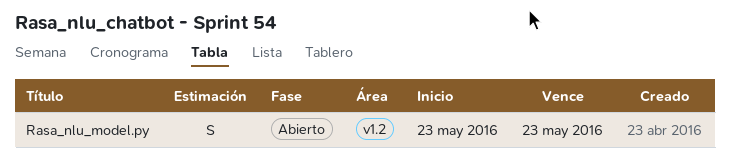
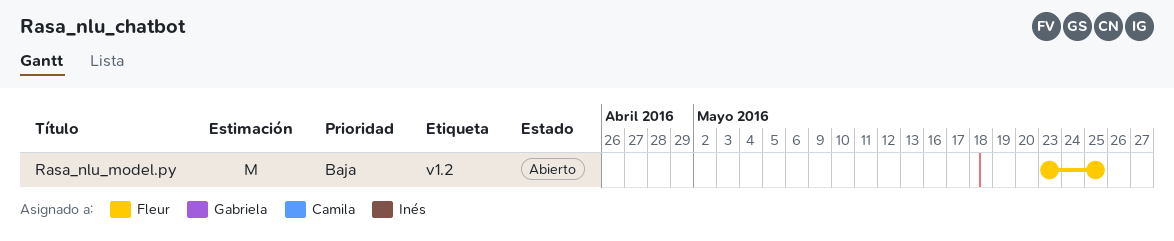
Rasa_nlu_model.py, estimate: S -> M
Rasa_nlu_model.py, due: May 23 -> May 25

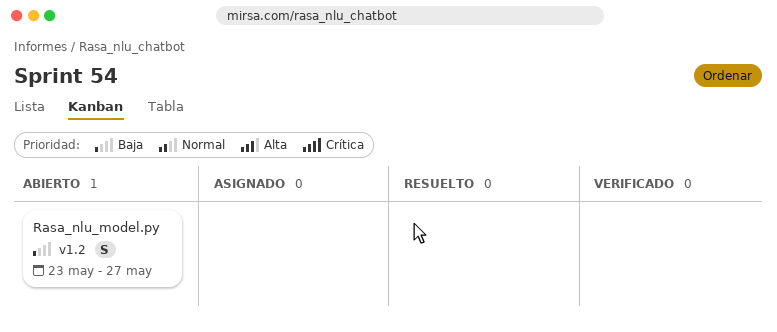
Rasa_nlu_model.py, estimate: M -> S
Rasa_nlu_model.py, due: May 25 -> May 27

